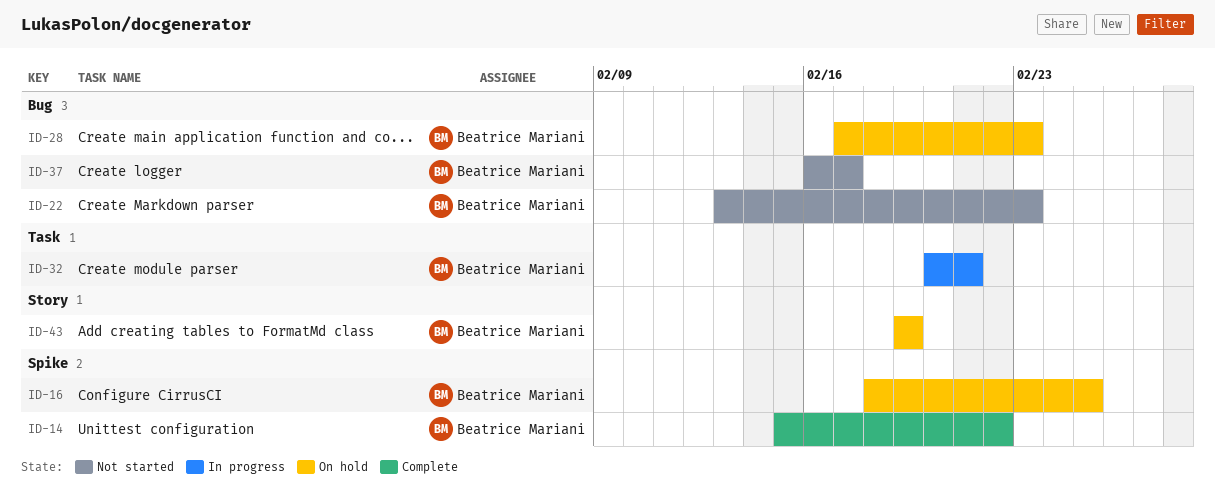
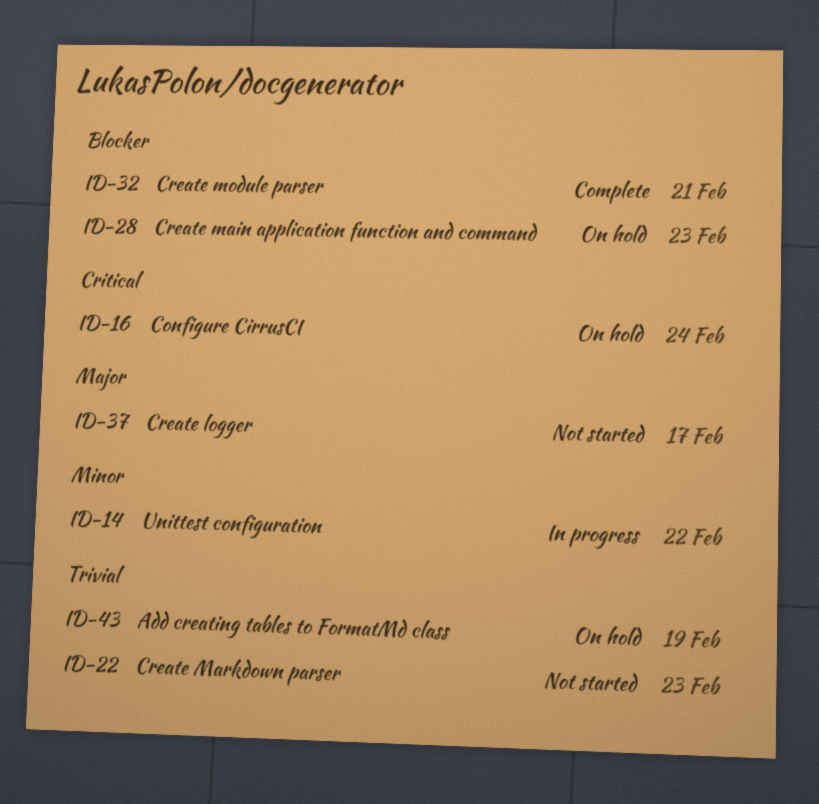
ID-14, status: Complete -> In progress
ID-16, due: Feb 25 -> Feb 24
ID-32, status: In progress -> Complete

